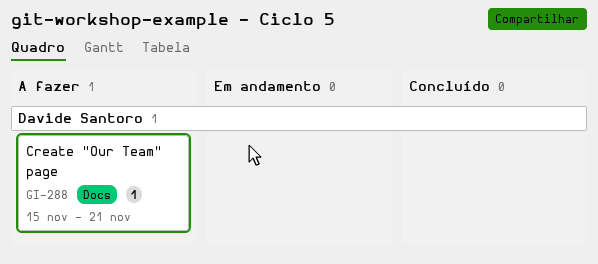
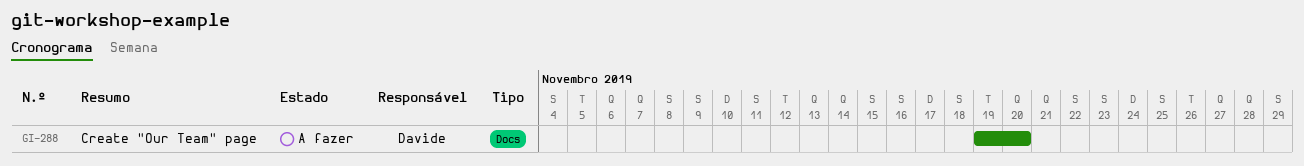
GI-288, start: Nov 15 -> Nov 19
GI-288, due: Nov 21 -> Nov 20

